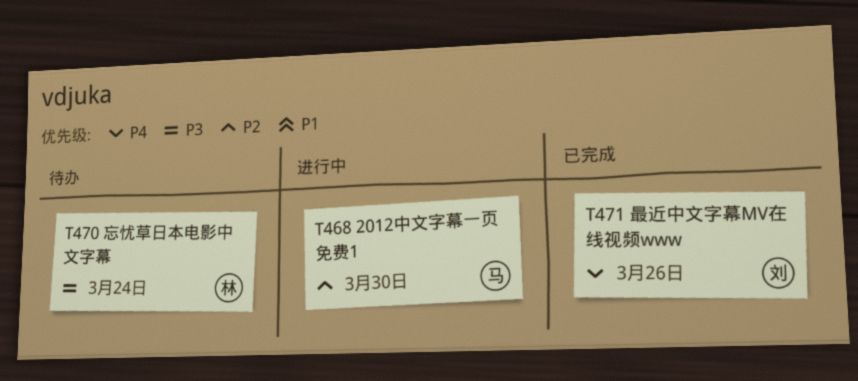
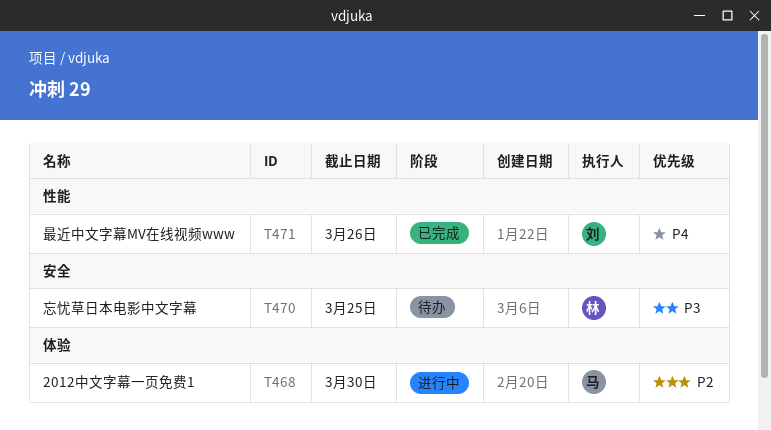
T470, due: Mar 24 -> Mar 25

